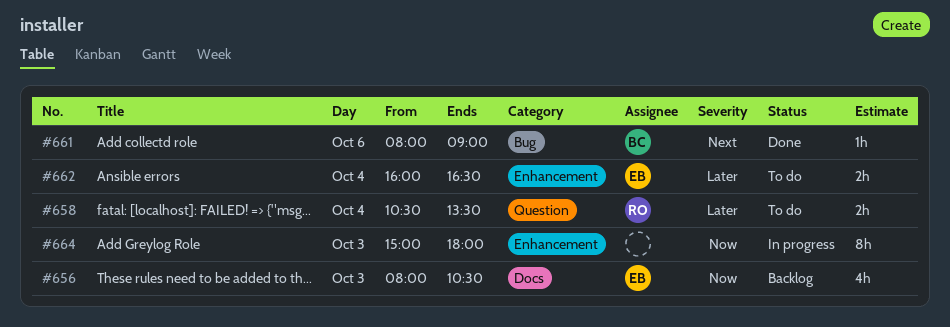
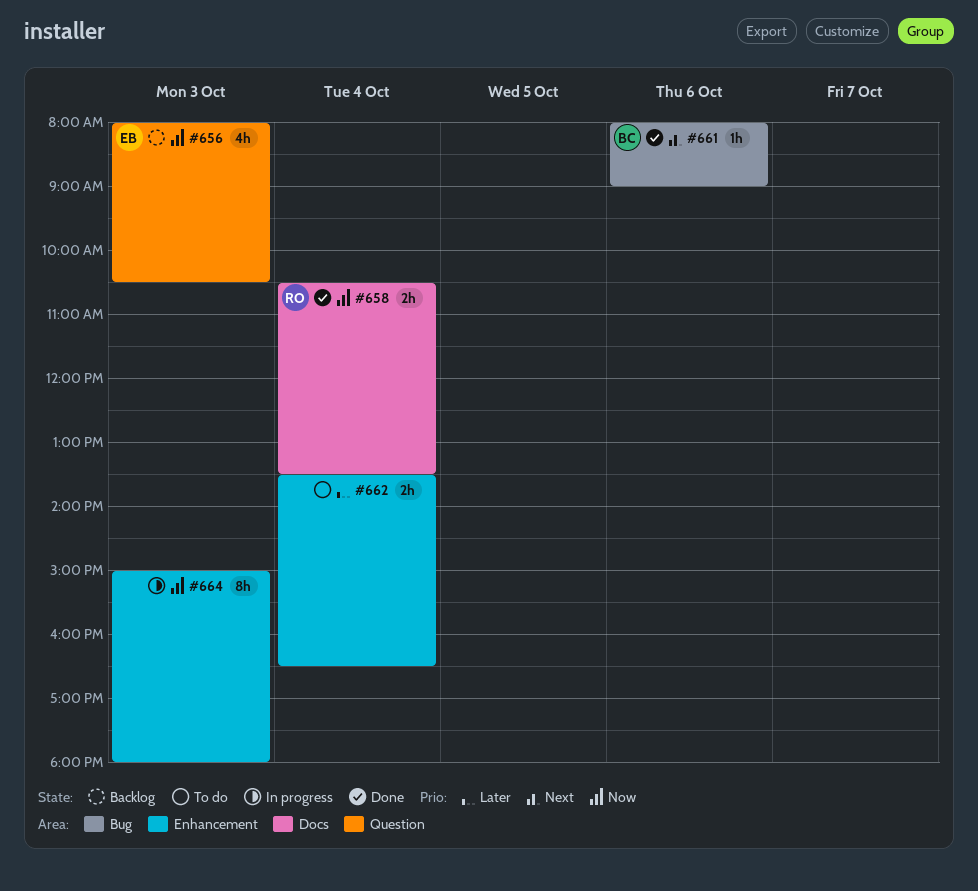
#656, label: Docs -> Question
#658, status: To do -> Done
#658, priority: Later -> Now
#658, label: Question -> Docs
#662, owner: EB -> none
#662, begins: 16:00 -> 13:30

